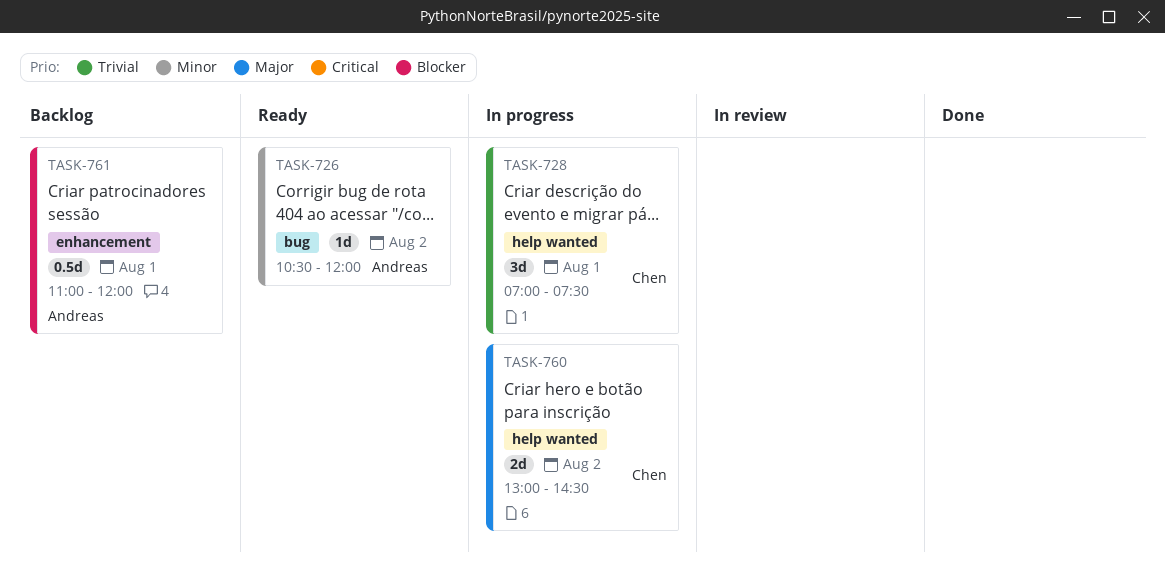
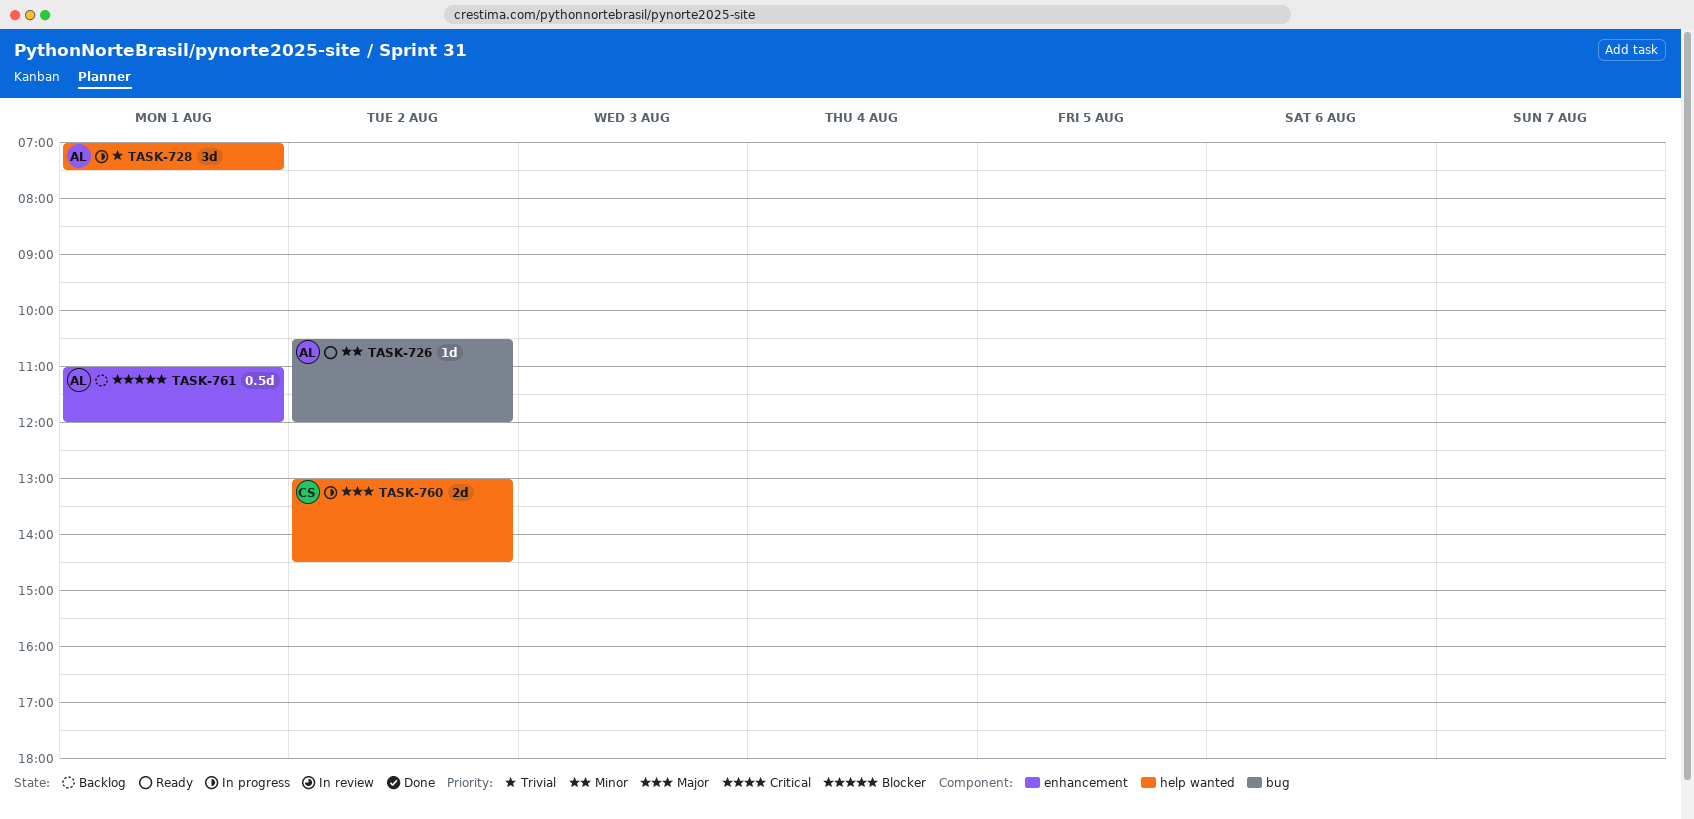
TASK-728, owner: Chen -> Andreas

